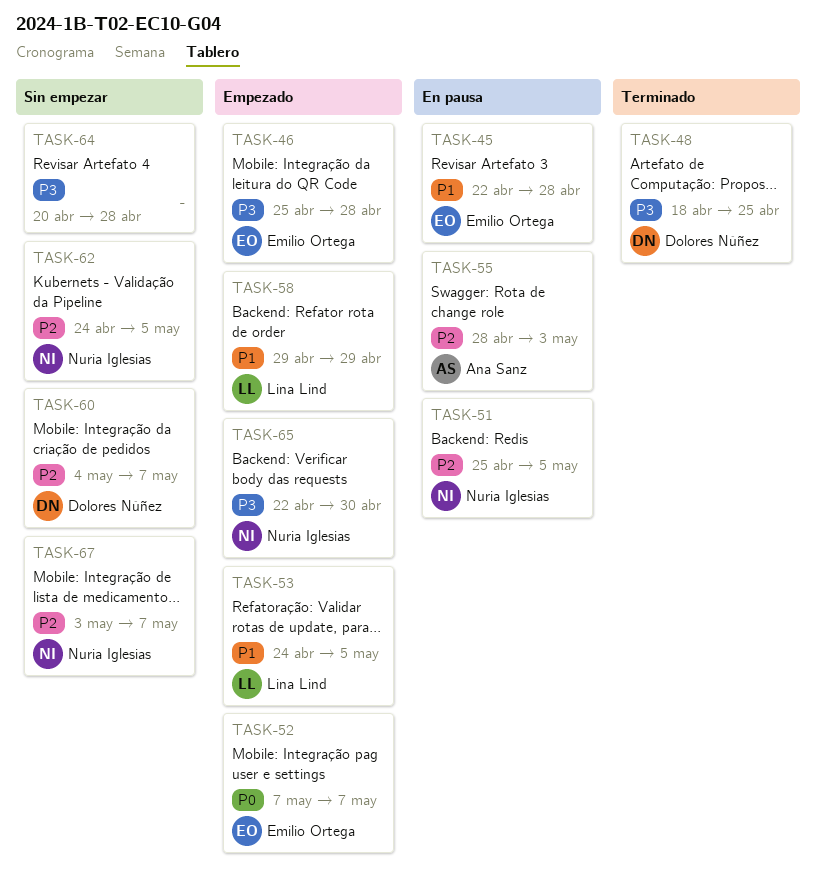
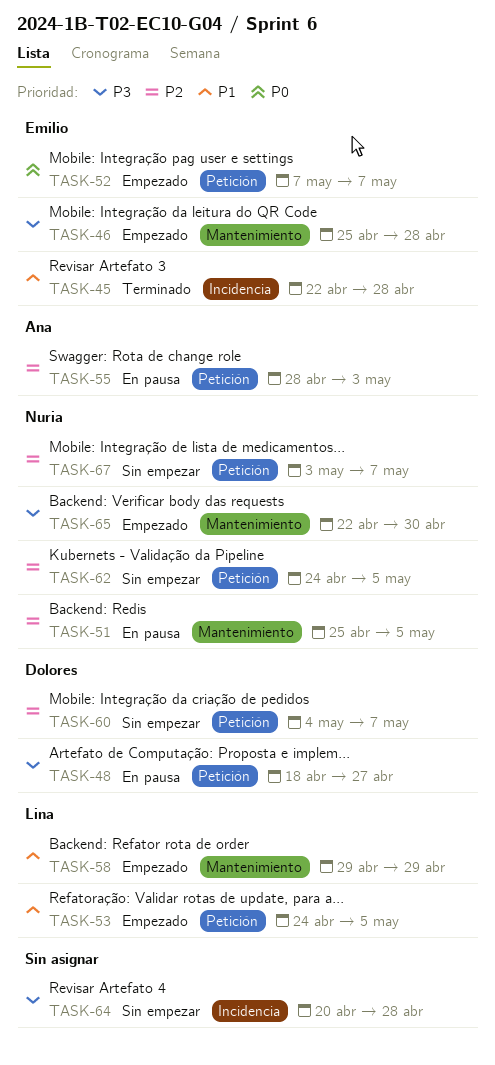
TASK-45, status: En pausa -> Terminado
TASK-48, status: Terminado -> En pausa
TASK-48, due: Apr 25 -> Apr 27

